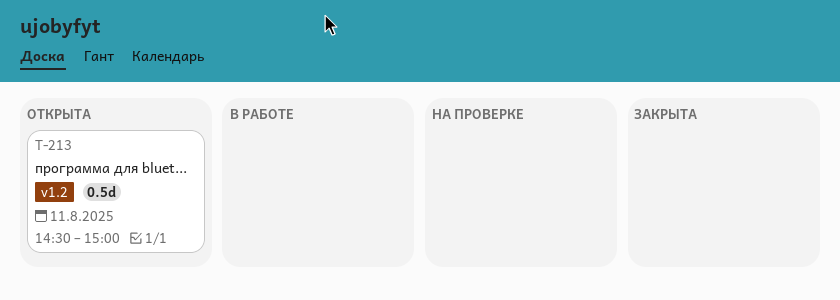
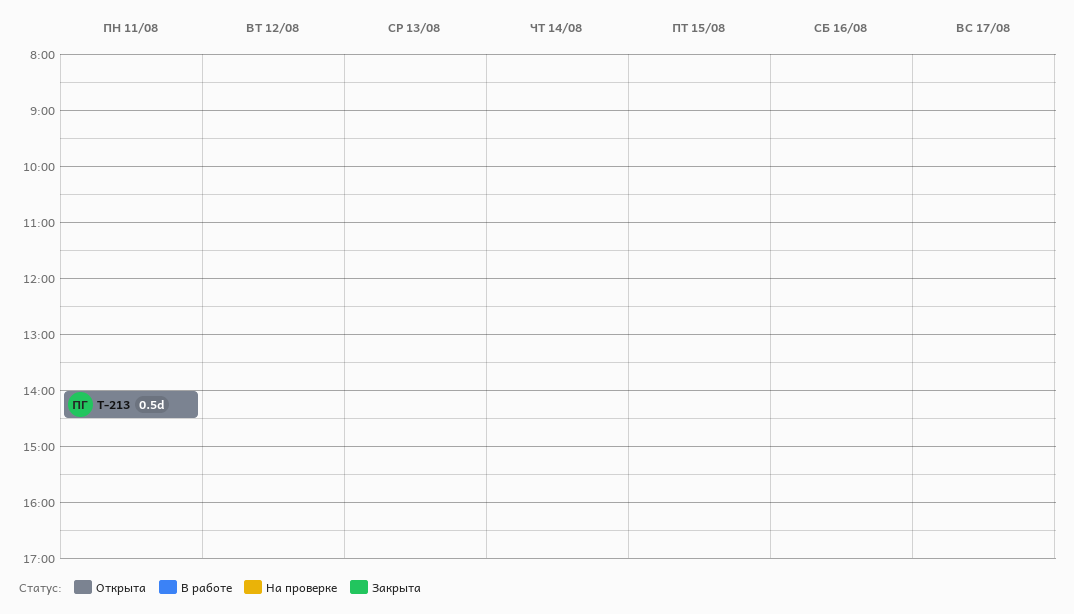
T-213, begins: 14:30 -> 14:00
T-213, ends: 15:00 -> 14:30

